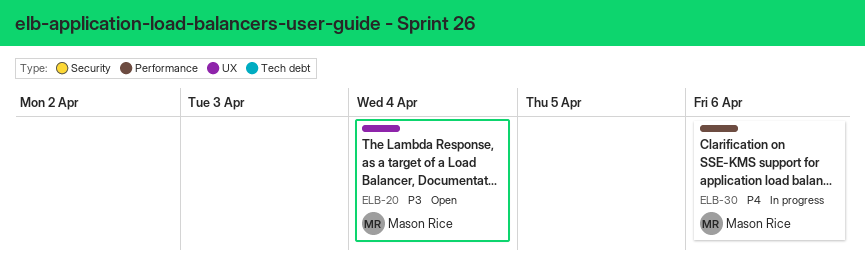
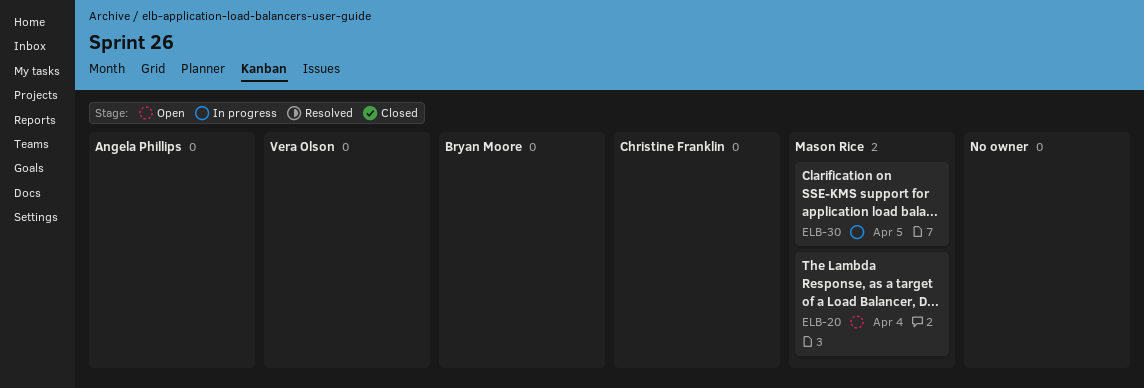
ELB-30, due: Apr 6 -> Apr 5

